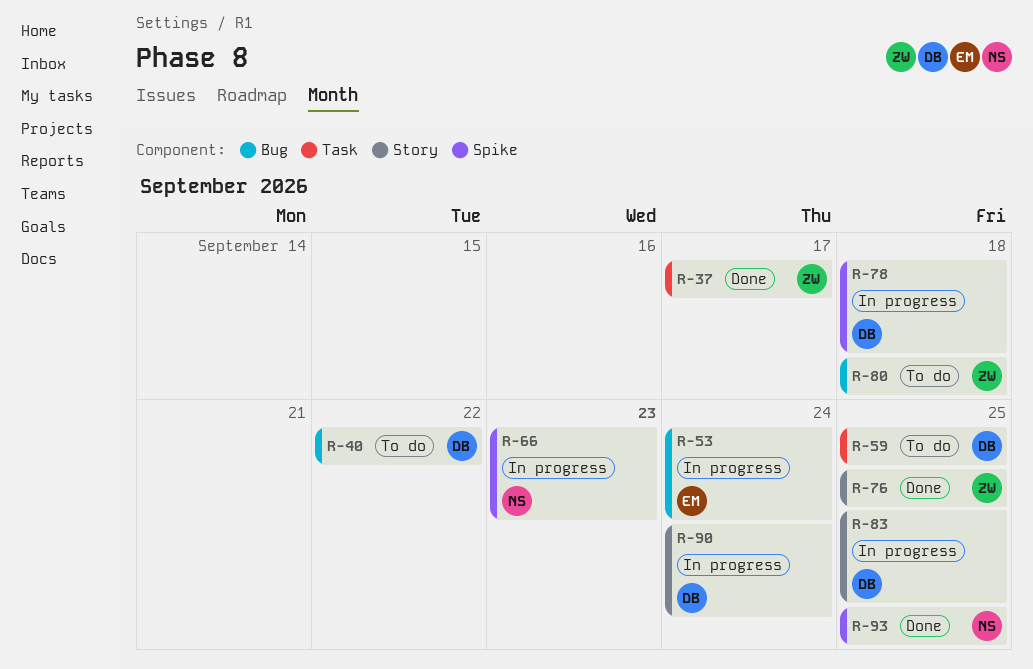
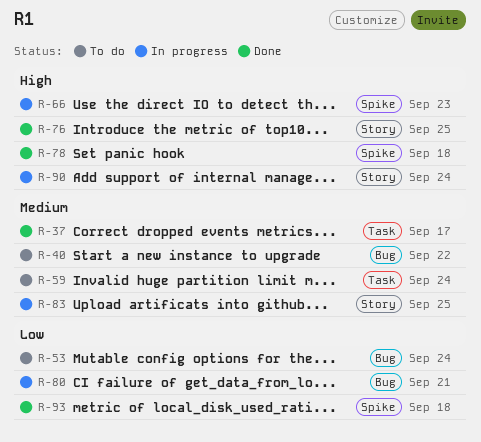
R-53, status: In progress -> To do
R-59, due: Sep 25 -> Sep 24
R-78, status: In progress -> Done
R-80, status: To do -> In progress
R-80, due: Sep 18 -> Sep 21
R-93, due: Sep 25 -> Sep 18

